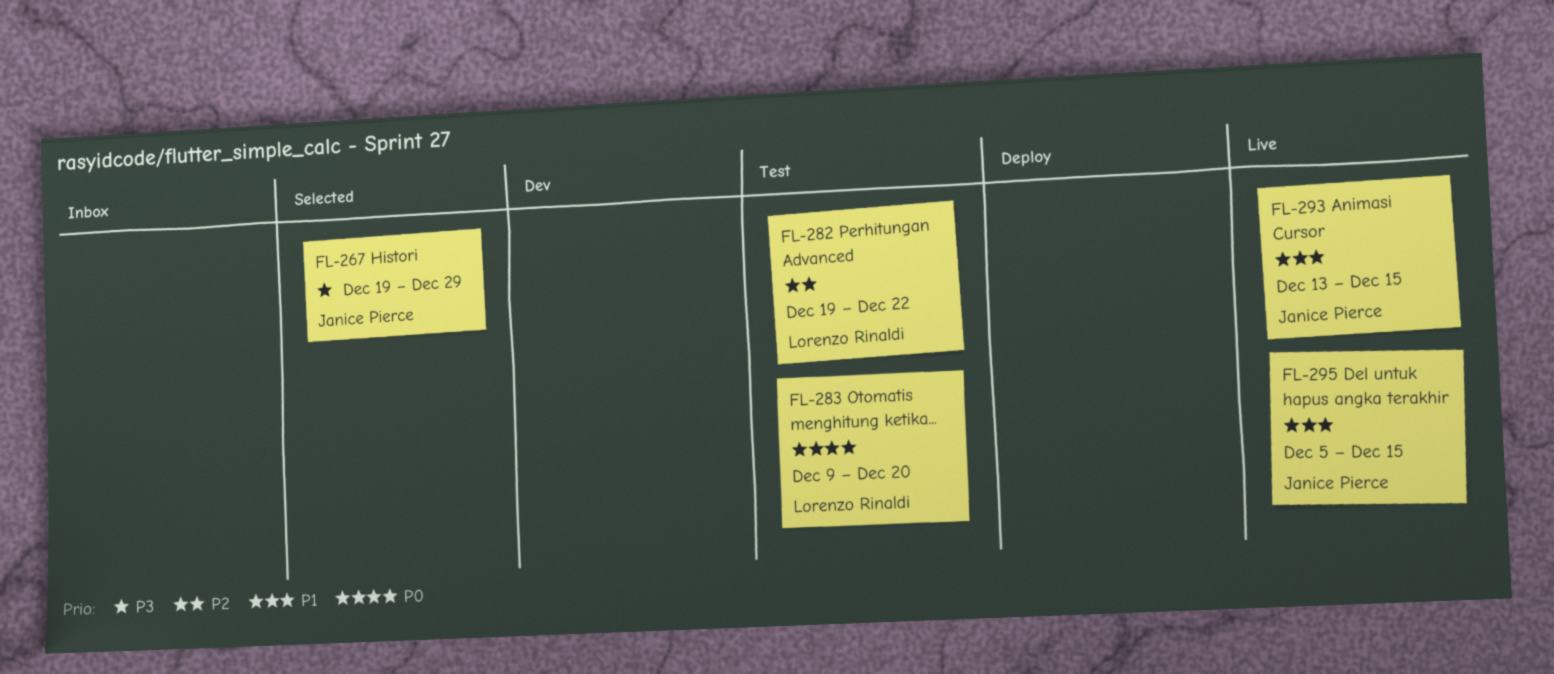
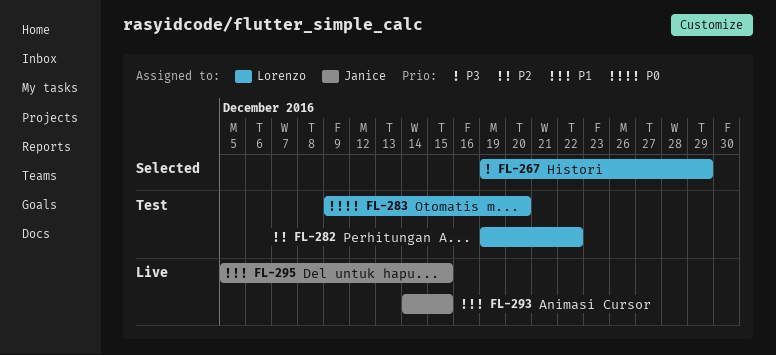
FL-267, owner: Janice Pierce -> Lorenzo Rinaldi
FL-293, start: Dec 13 -> Dec 14

